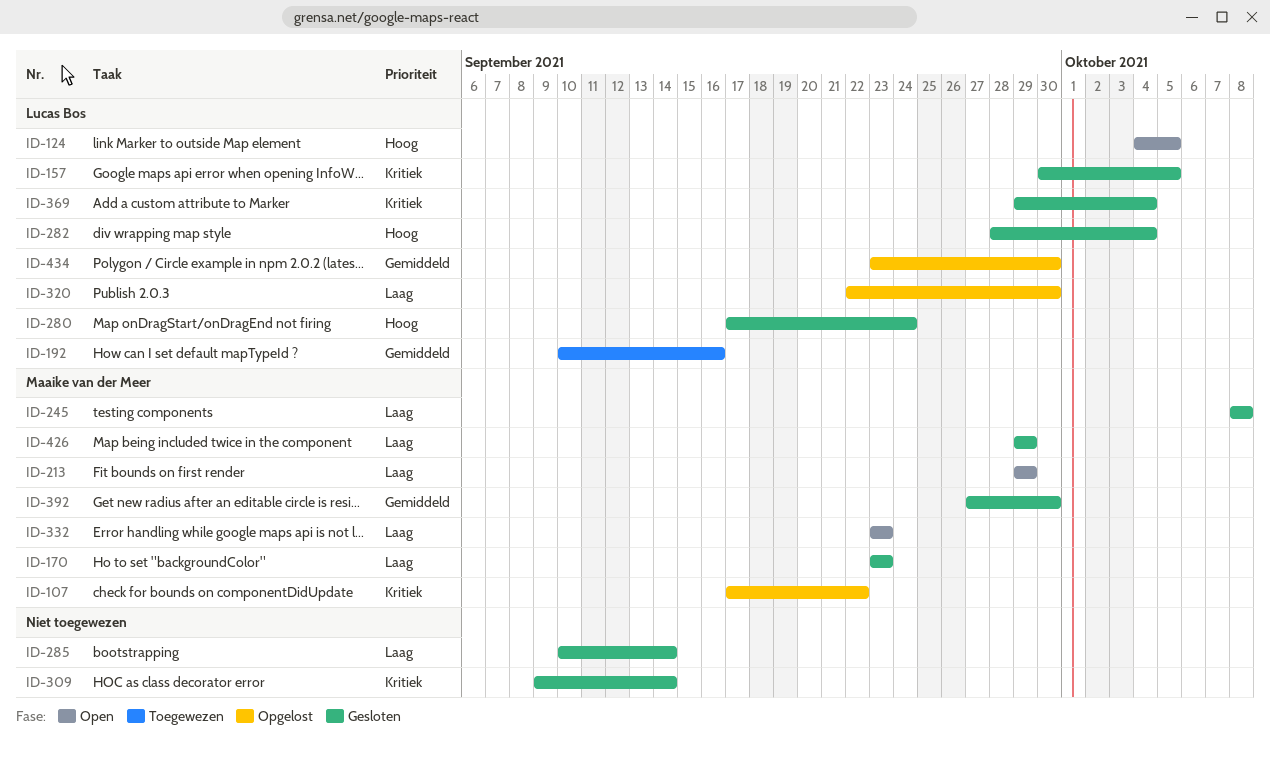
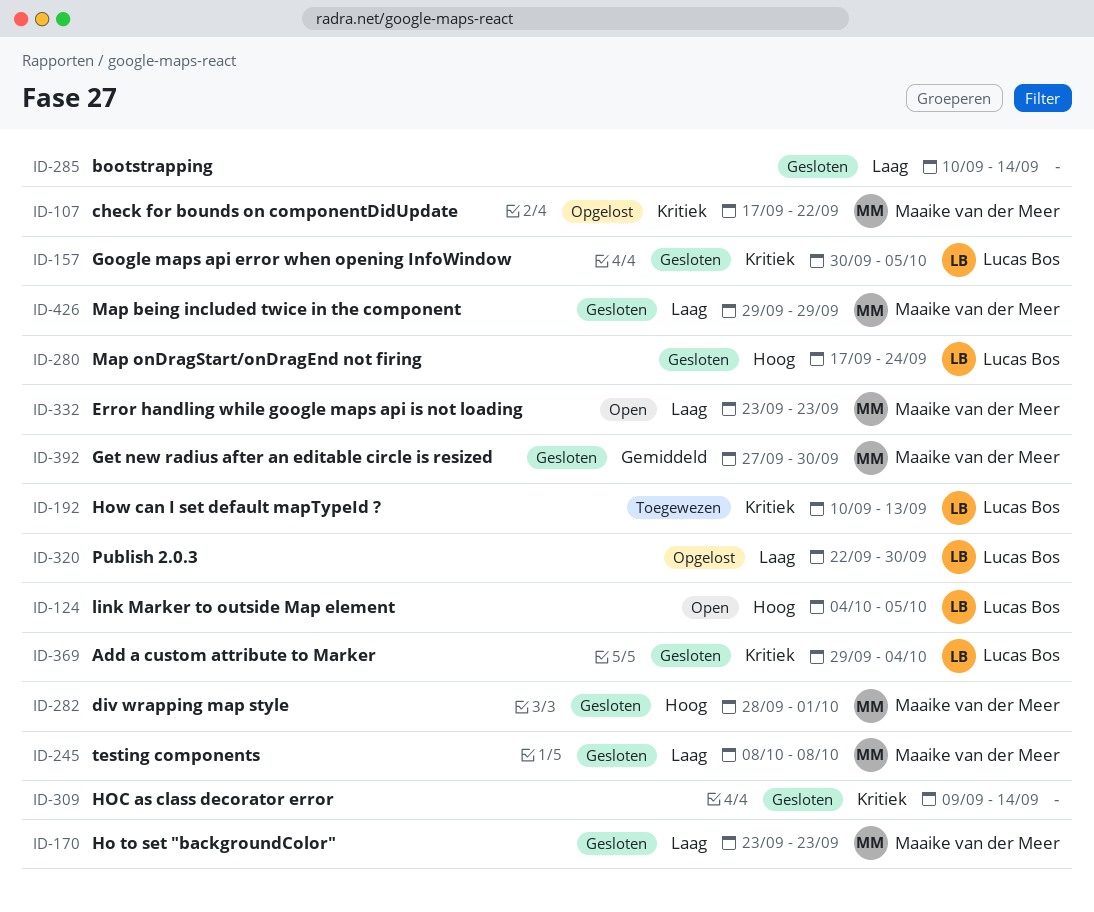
ID-192, priority: Gemiddeld -> Kritiek
ID-192, due: Sep 16 -> Sep 13
ID-213: present -> none
ID-282, owner: Lucas Bos -> Maaike van der Meer
ID-282, due: Oct 4 -> Oct 1
ID-434: present -> none

